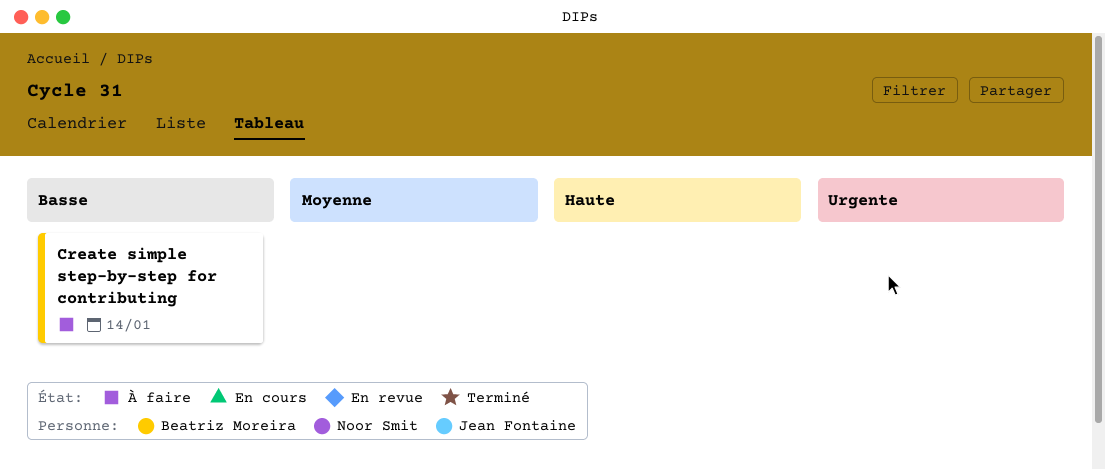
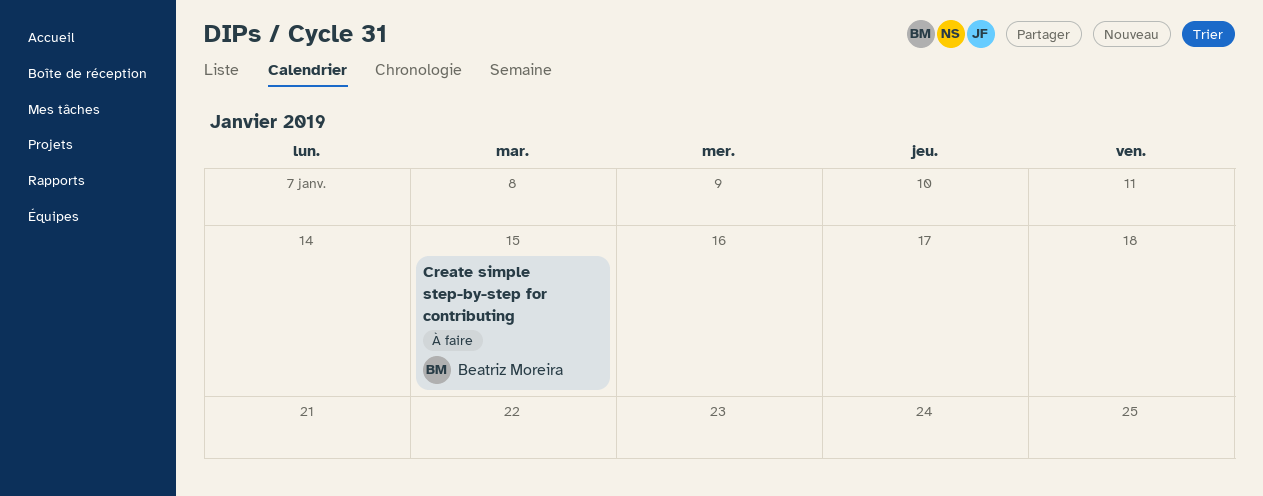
Create simple step-by-step for contributing, due: Jan 14 -> Jan 15

